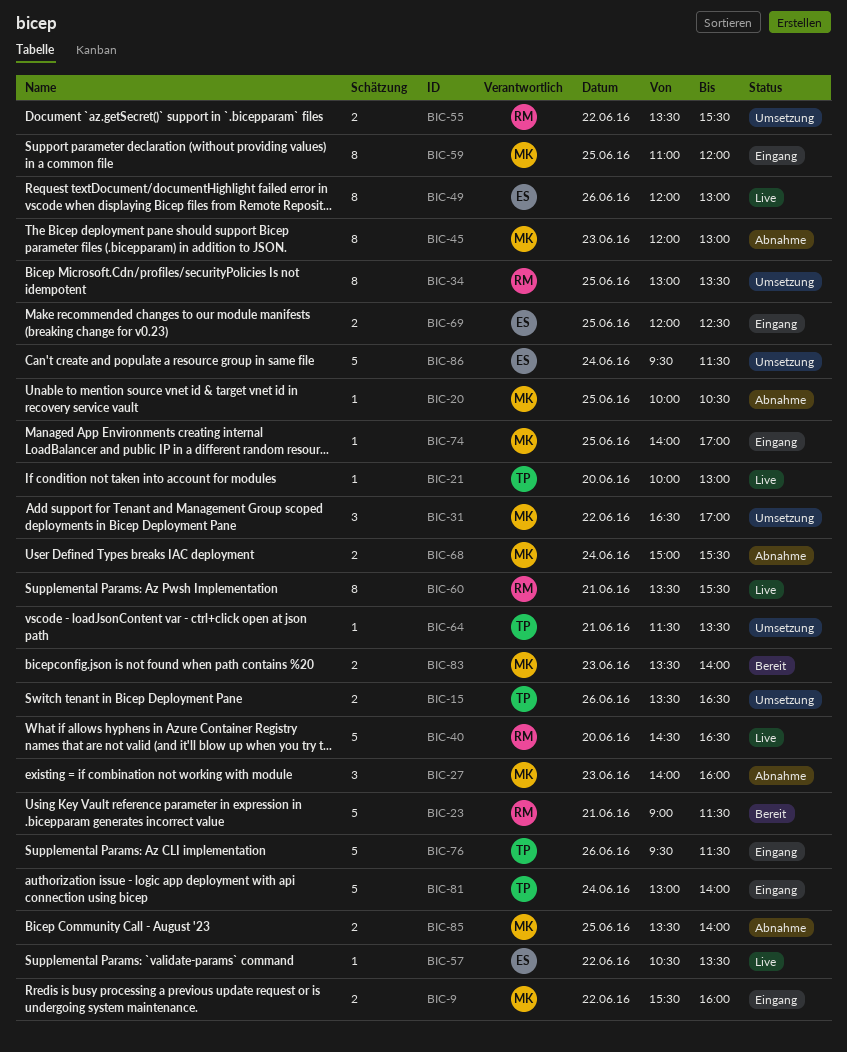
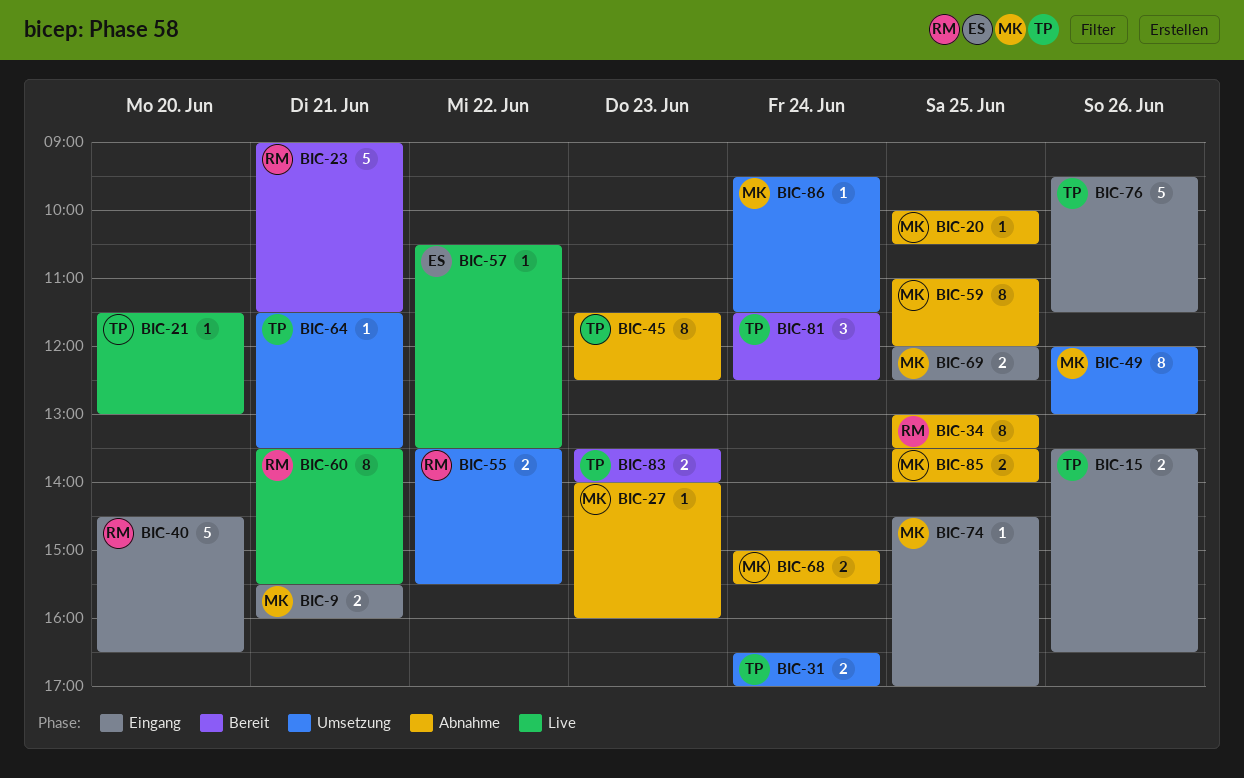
BIC-9, day: Jun 22 -> Jun 21
BIC-15, status: Umsetzung -> Eingang
BIC-21, begins: 10:00 -> 11:30
BIC-27, estimate: 3 -> 1
BIC-31, owner: MK -> TP
BIC-31, estimate: 3 -> 2
BIC-31, day: Jun 22 -> Jun 24
BIC-34, status: Umsetzung -> Abnahme
BIC-40, status: Live -> Eingang
BIC-45, owner: MK -> TP
BIC-45, begins: 12:00 -> 11:30
BIC-45, ends: 13:00 -> 12:30
BIC-49, status: Live -> Umsetzung
BIC-49, owner: ES -> MK
BIC-59, status: Eingang -> Abnahme
BIC-69, owner: ES -> MK
BIC-74, begins: 14:00 -> 14:30
BIC-81, status: Eingang -> Bereit
BIC-81, estimate: 5 -> 3
BIC-81, begins: 13:00 -> 11:30
BIC-81, ends: 14:00 -> 12:30
BIC-83, owner: MK -> TP
BIC-86, owner: ES -> MK
BIC-86, estimate: 5 -> 1

